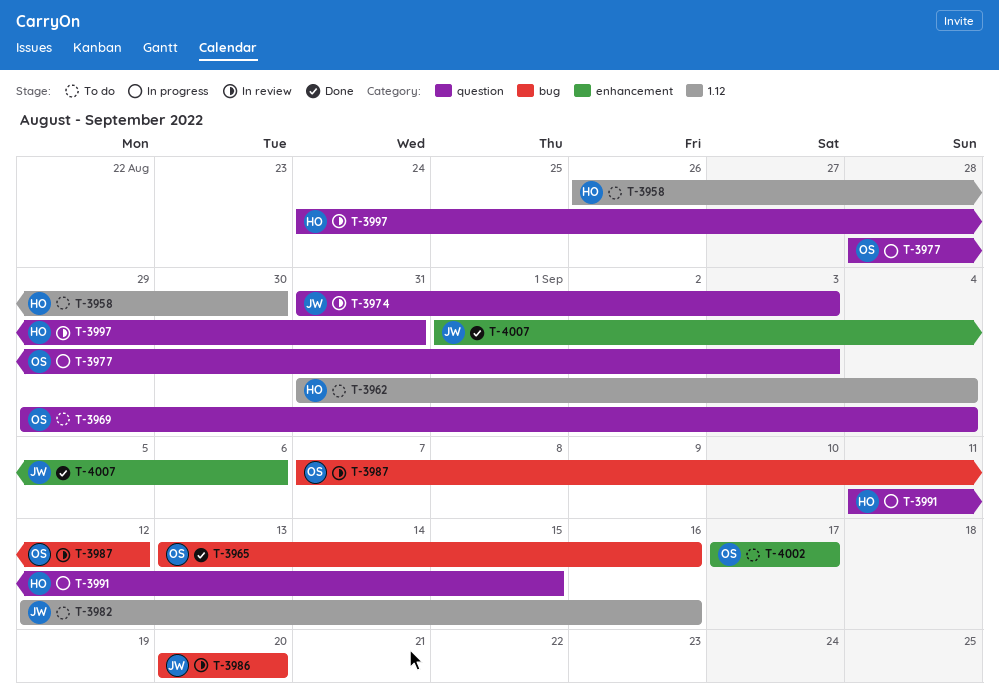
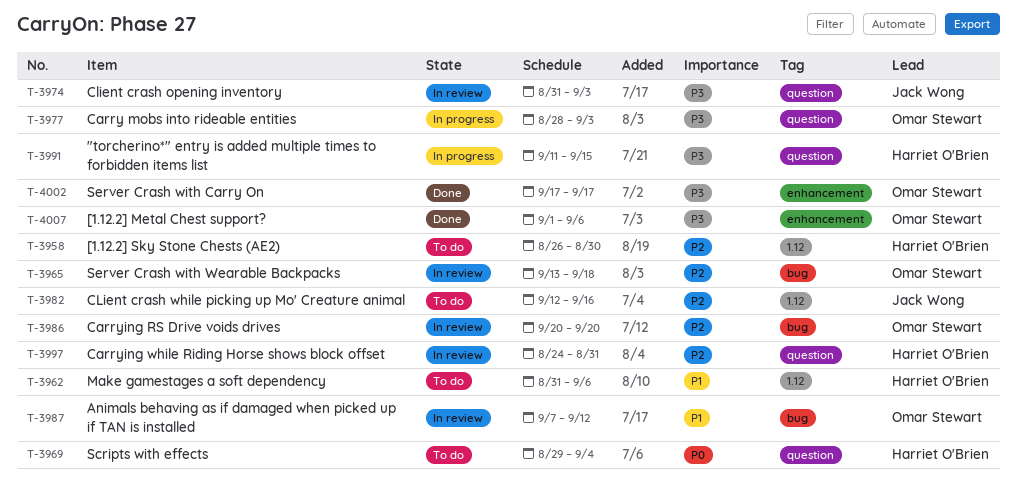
T-3962, due: Sep 4 -> Sep 6
T-3965, status: Done -> In review
T-3965, due: Sep 16 -> Sep 18
T-3969, owner: Omar Stewart -> Harriet O'Brien
T-3986, owner: Jack Wong -> Omar Stewart
T-4002, status: To do -> Done
T-4007, owner: Jack Wong -> Omar Stewart

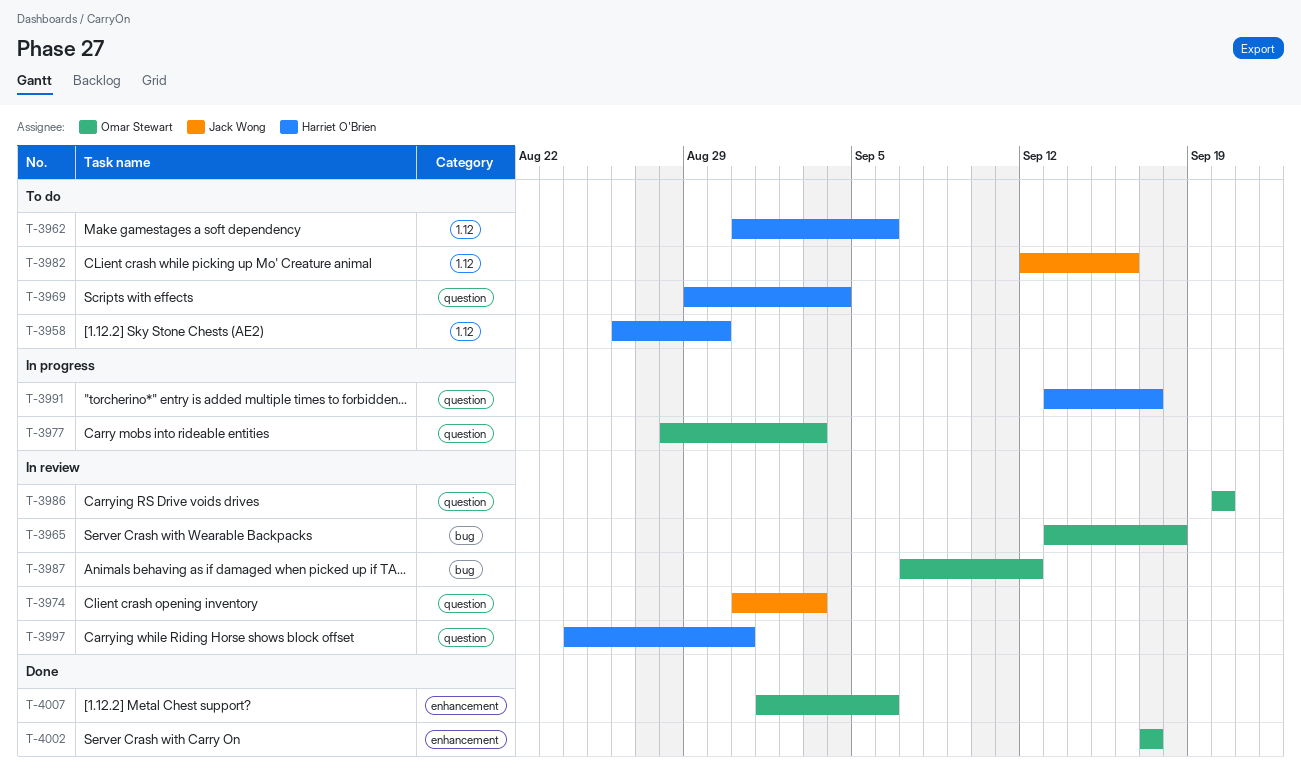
T-3986, label: bug -> question
T-3991, start: Sep 11 -> Sep 13
T-3991, due: Sep 15 -> Sep 17

